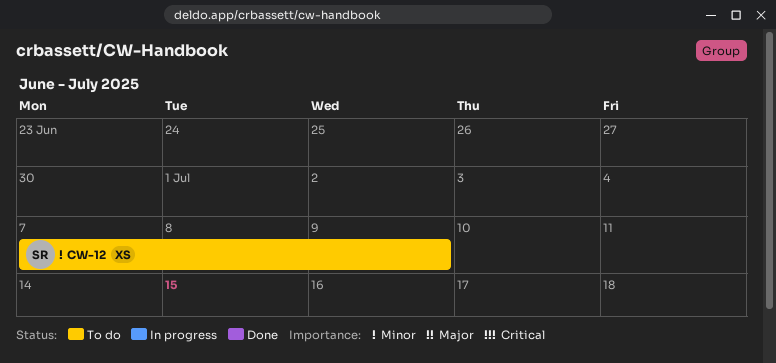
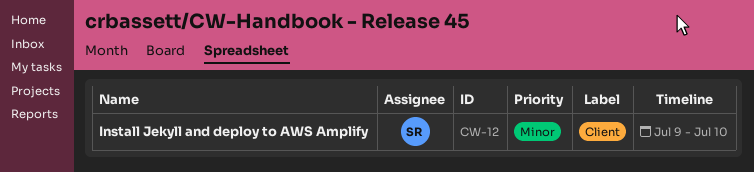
CW-12, start: Jul 7 -> Jul 9
CW-12, due: Jul 9 -> Jul 10

